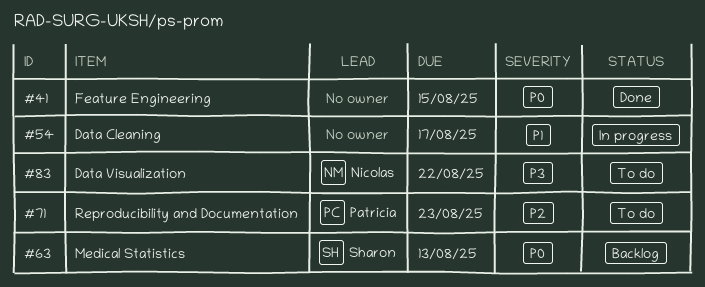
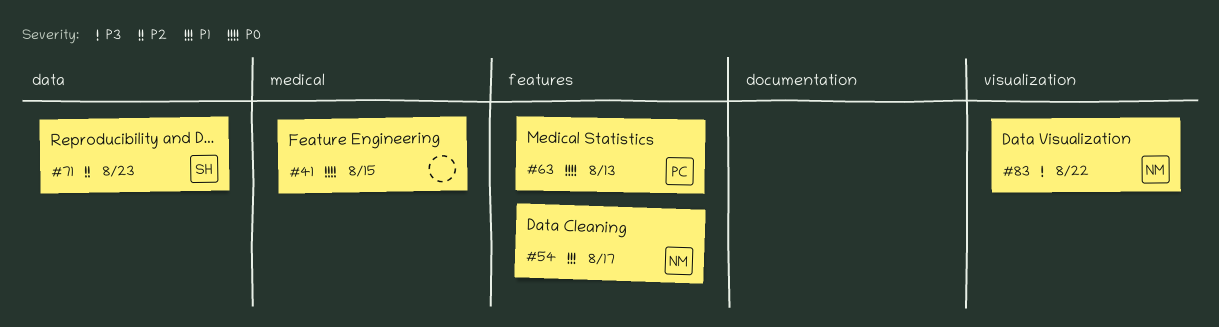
#54, owner: none -> Nicolas
#63, owner: Sharon -> Patricia
#71, owner: Patricia -> Sharon

